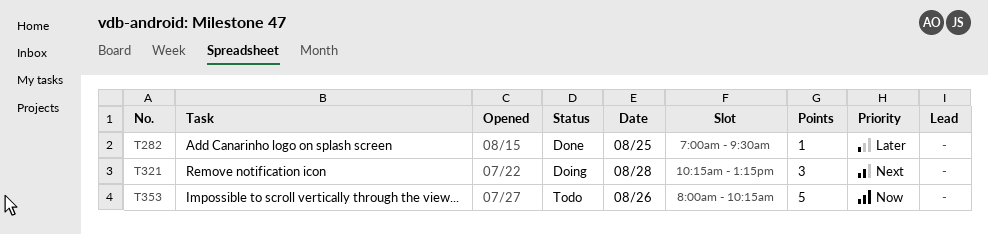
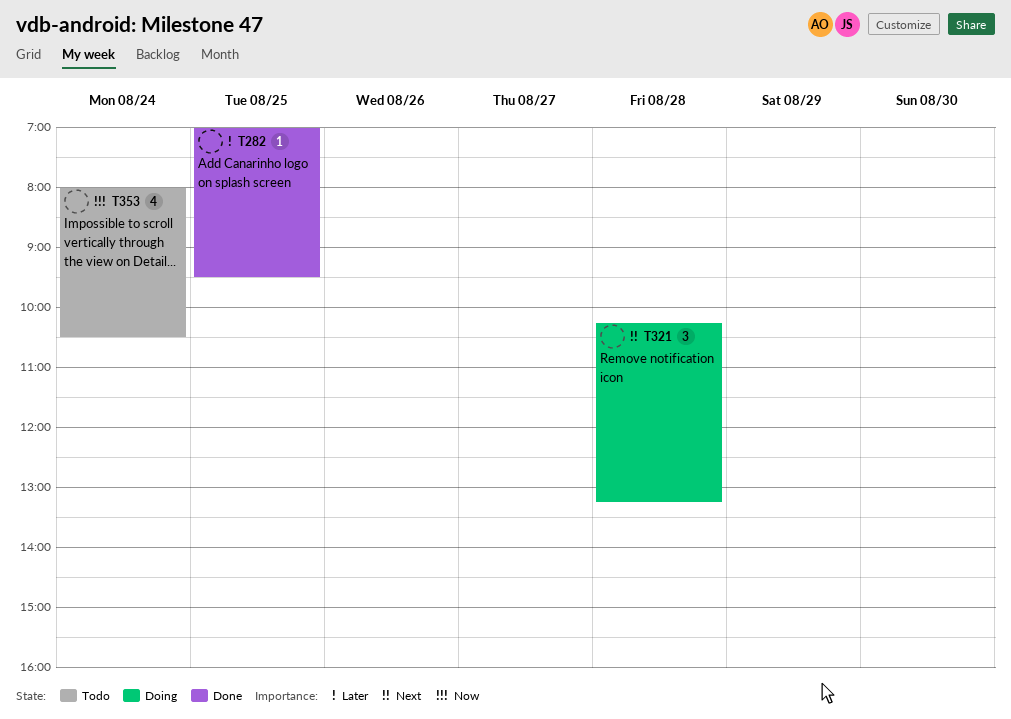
T353, estimate: 5 -> 4
T353, day: Aug 26 -> Aug 24
T353, ends: 10:15 -> 10:30

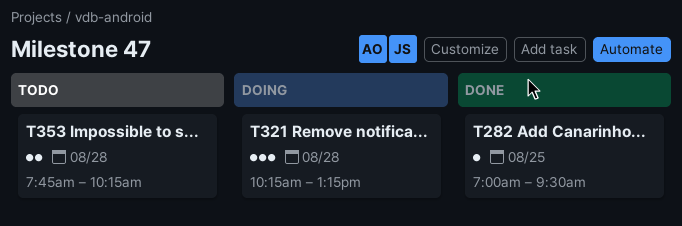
T353, estimate: 4 -> 2
T353, day: Aug 24 -> Aug 28
T353, begins: 08:00 -> 07:45
T353, ends: 10:30 -> 10:15

